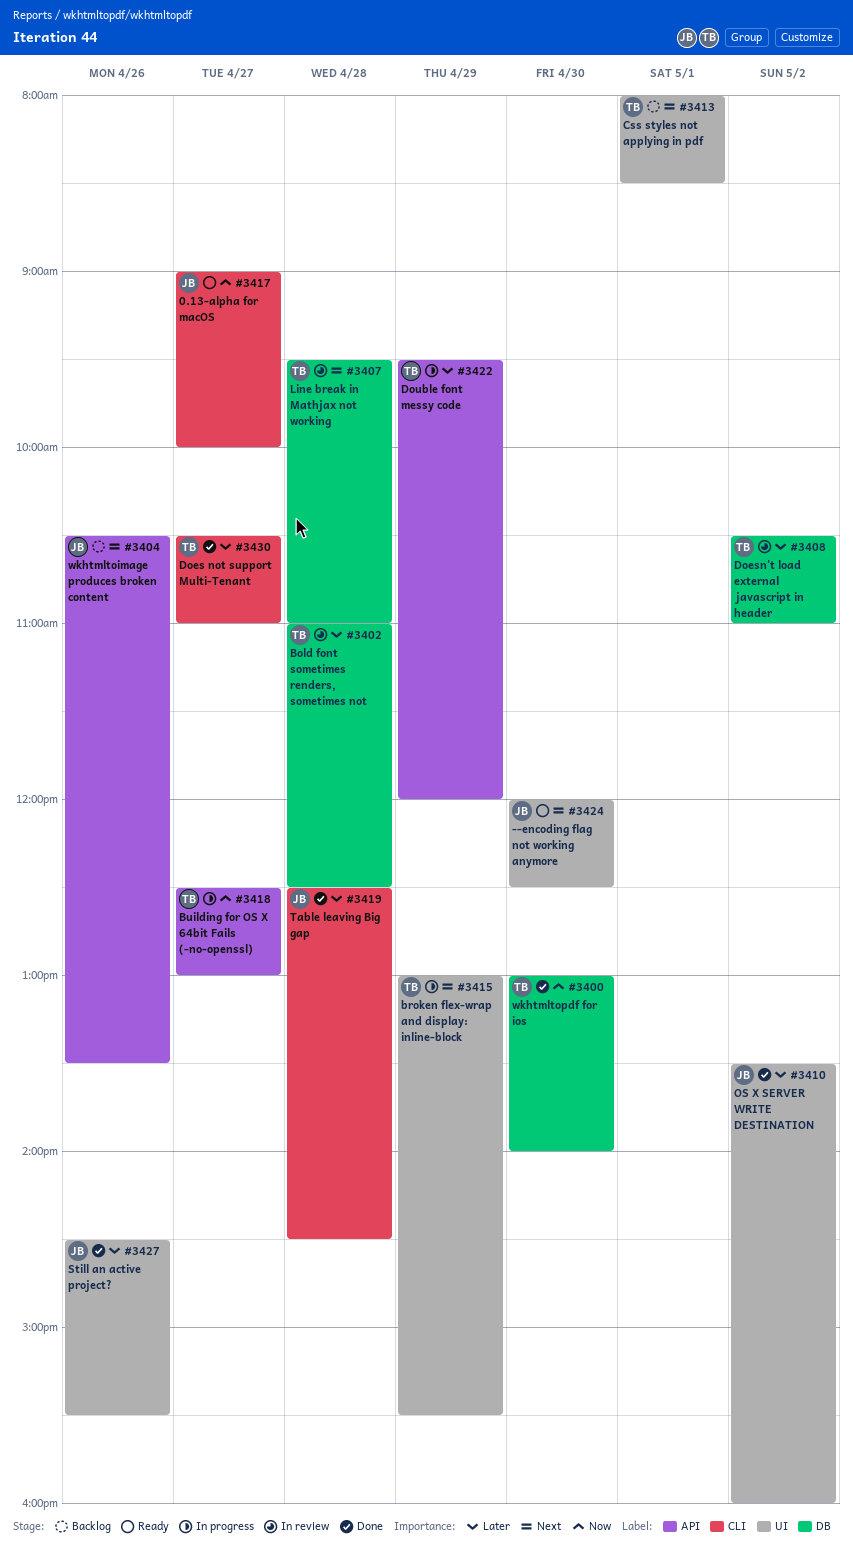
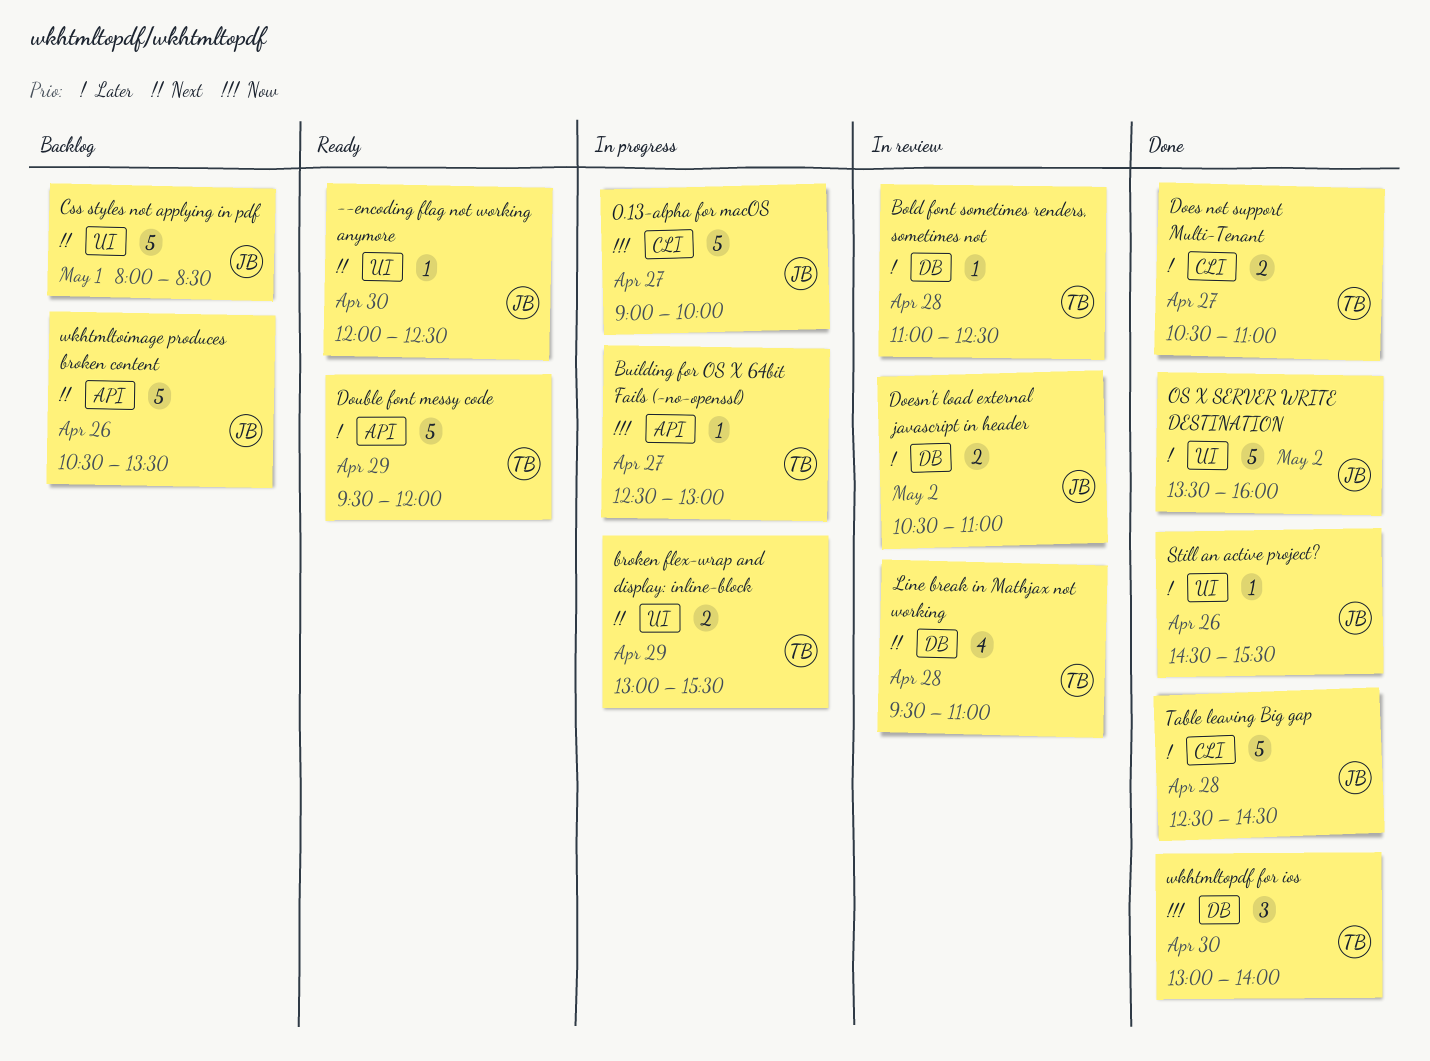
0.13-alpha for macOS, status: Ready -> In progress
Css styles not applying in pdf, owner: TB -> JB
Doesn't load external javascript in header, owner: TB -> JB
Double font messy code, status: In progress -> Ready

